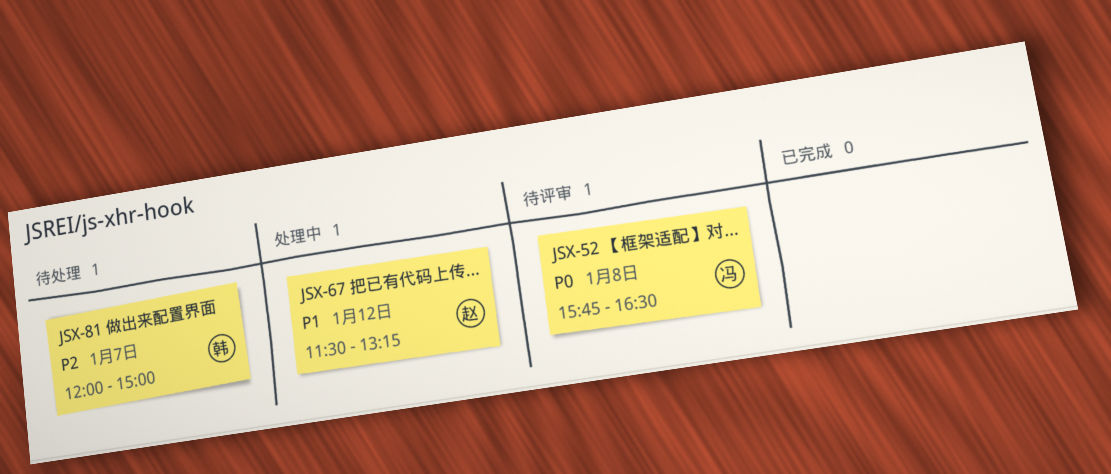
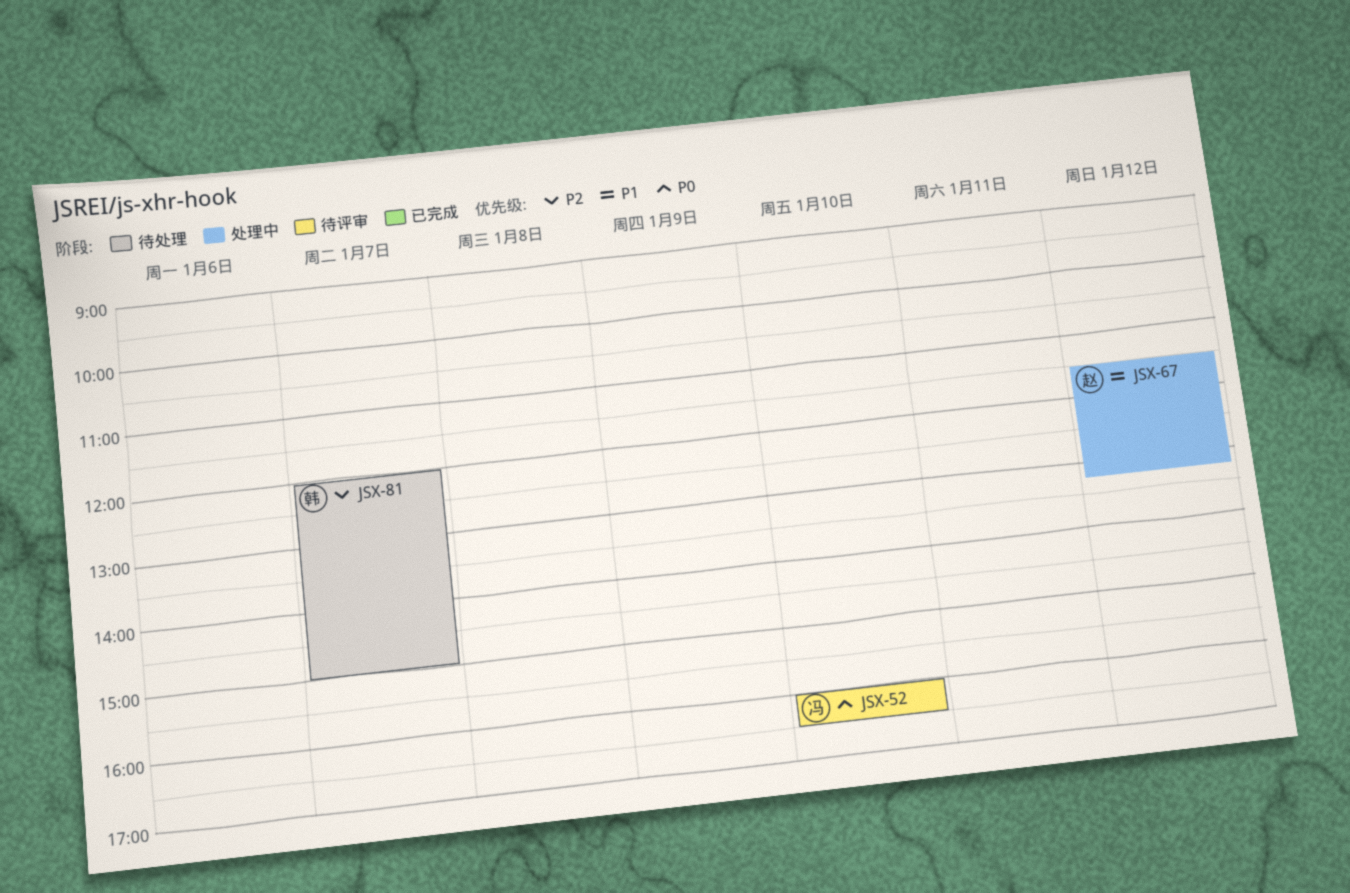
JSX-52, day: Jan 8 -> Jan 10
JSX-52, begins: 15:45 -> 16:00

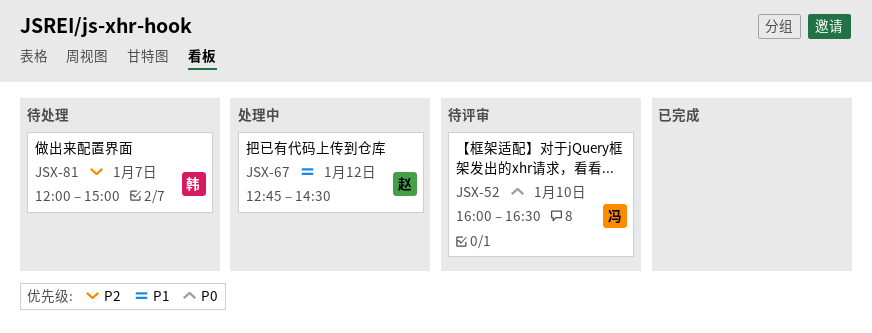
JSX-67, begins: 11:30 -> 12:45
JSX-67, ends: 13:15 -> 14:30

